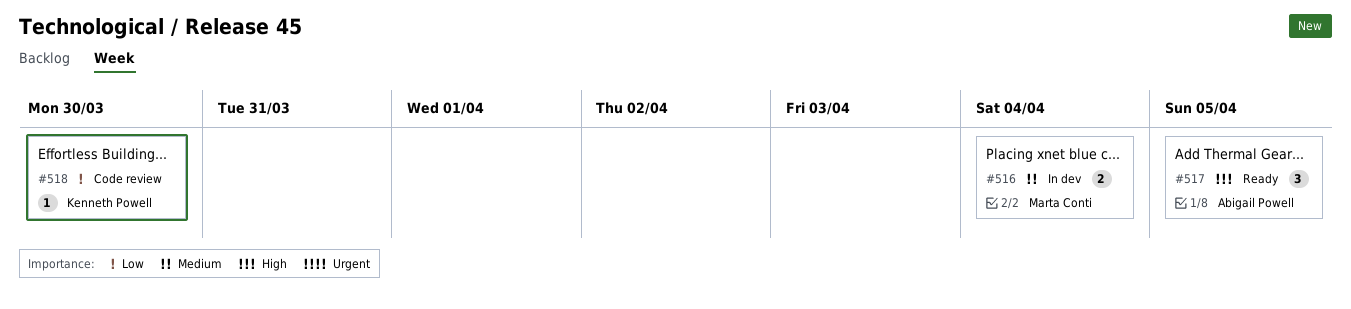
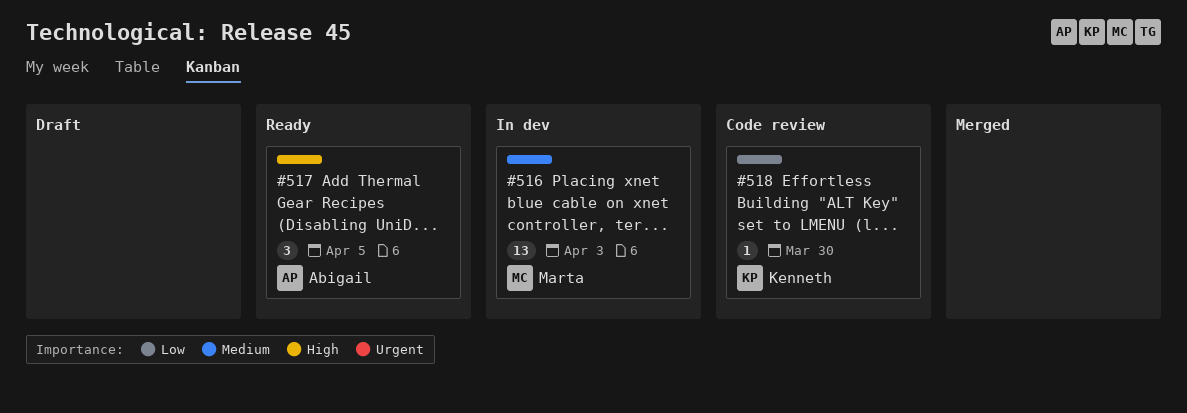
#516, estimate: 2 -> 13
#516, due: Apr 4 -> Apr 3

